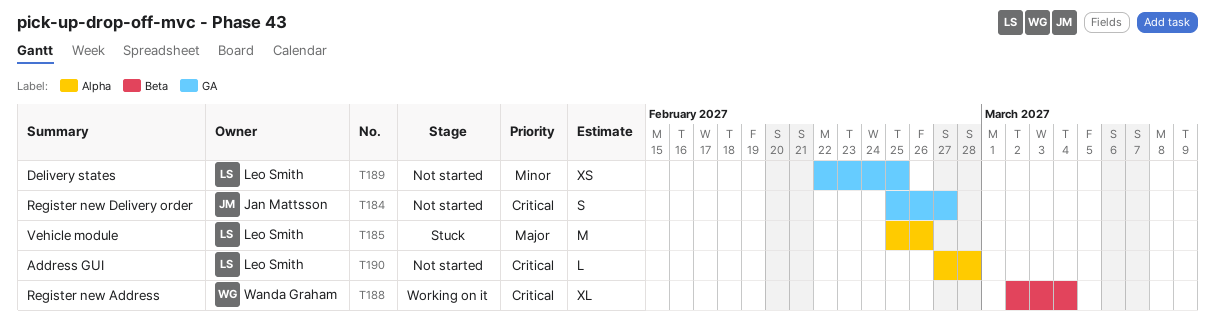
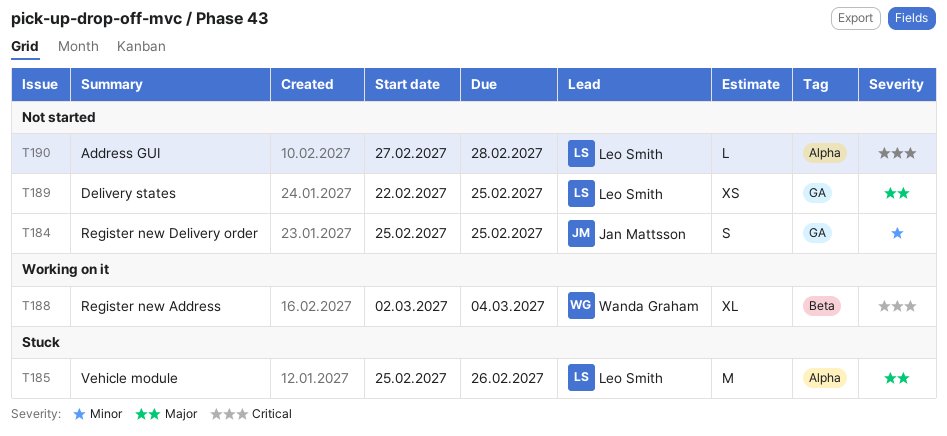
T184, priority: Critical -> Minor
T184, due: Feb 27 -> Feb 25
T189, priority: Minor -> Major

